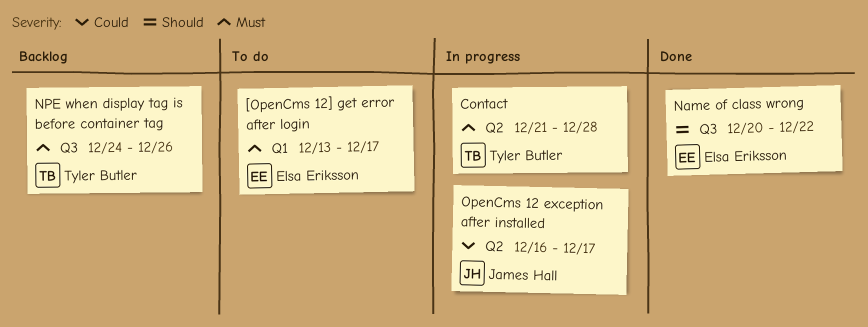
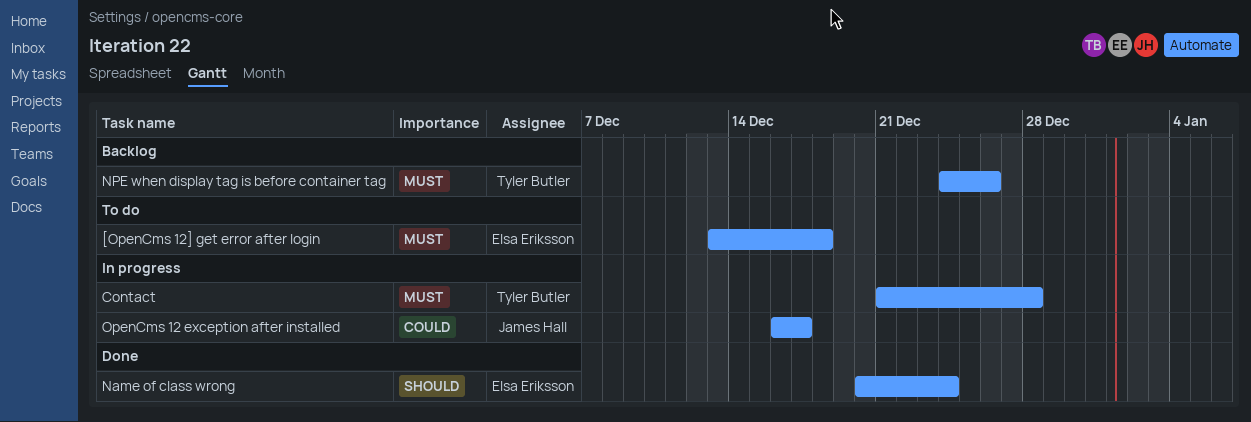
[OpenCms 12] get error after login, due: Dec 17 -> Dec 18
Name of class wrong, due: Dec 22 -> Dec 24

